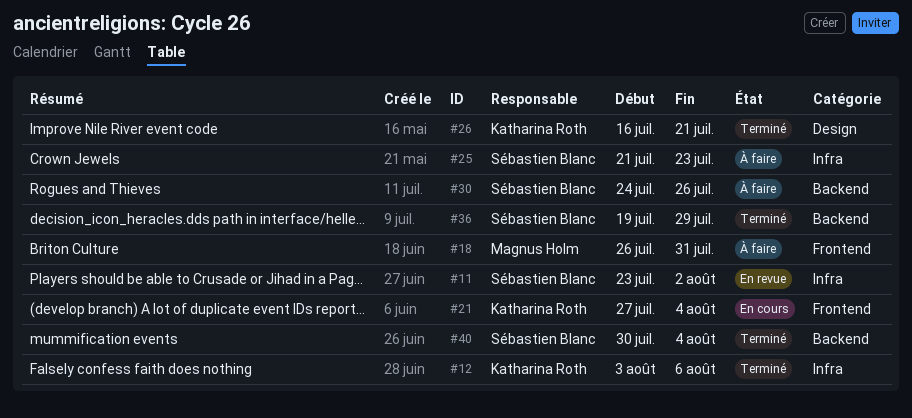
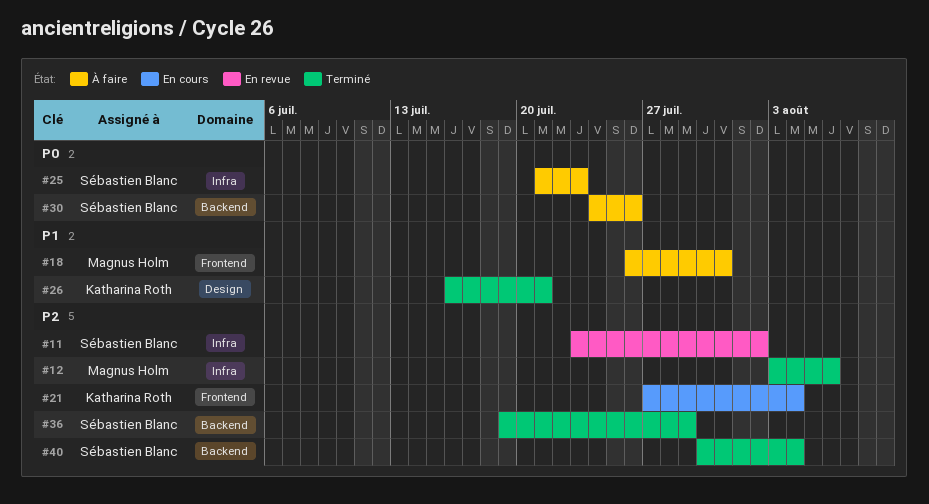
#12, owner: Katharina Roth -> Magnus Holm

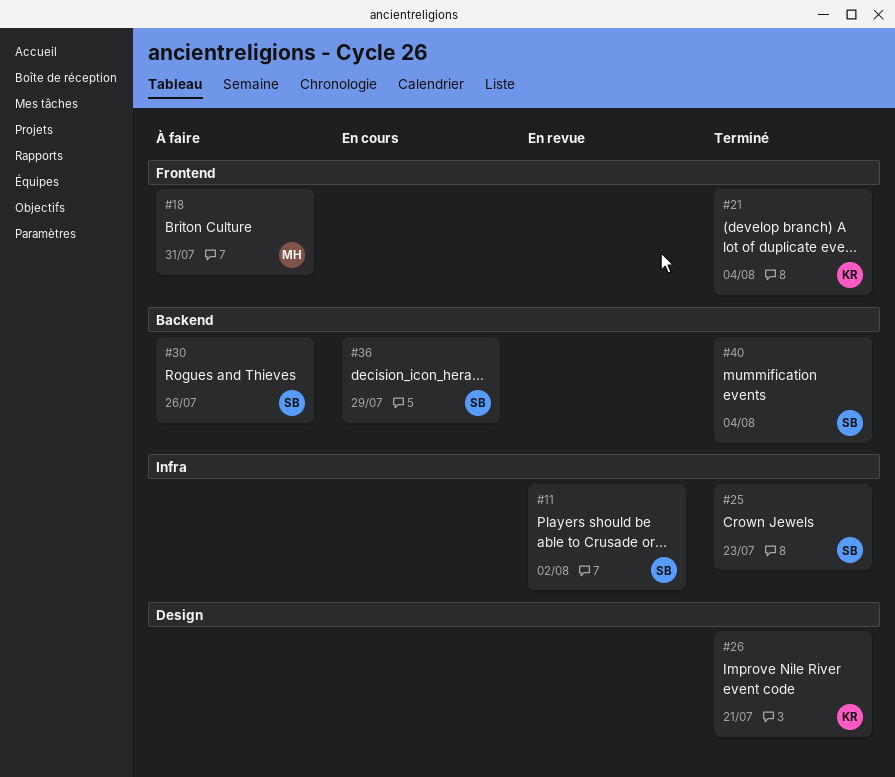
#12: present -> none
#21, status: En cours -> Terminé
#25, status: À faire -> Terminé
#36, status: Terminé -> En cours

